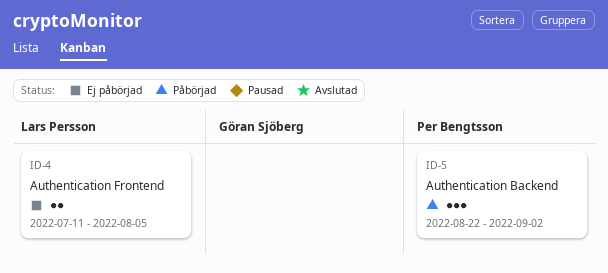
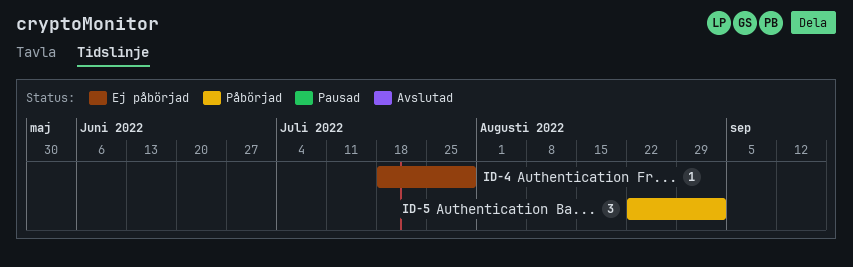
ID-4, estimate: 2 -> 1
ID-4, start: Jul 11 -> Jul 18
ID-4, due: Aug 5 -> Jul 29

